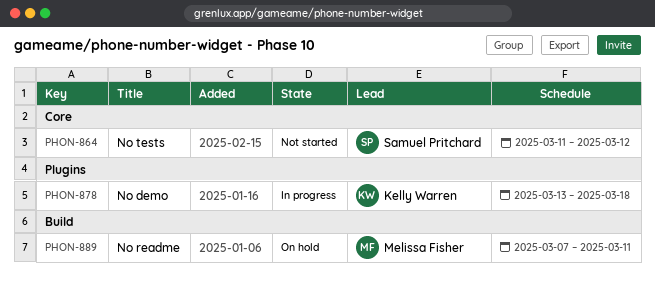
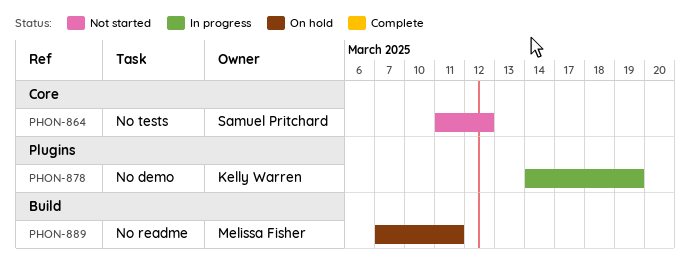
PHON-878, start: Mar 13 -> Mar 14
PHON-878, due: Mar 18 -> Mar 19

